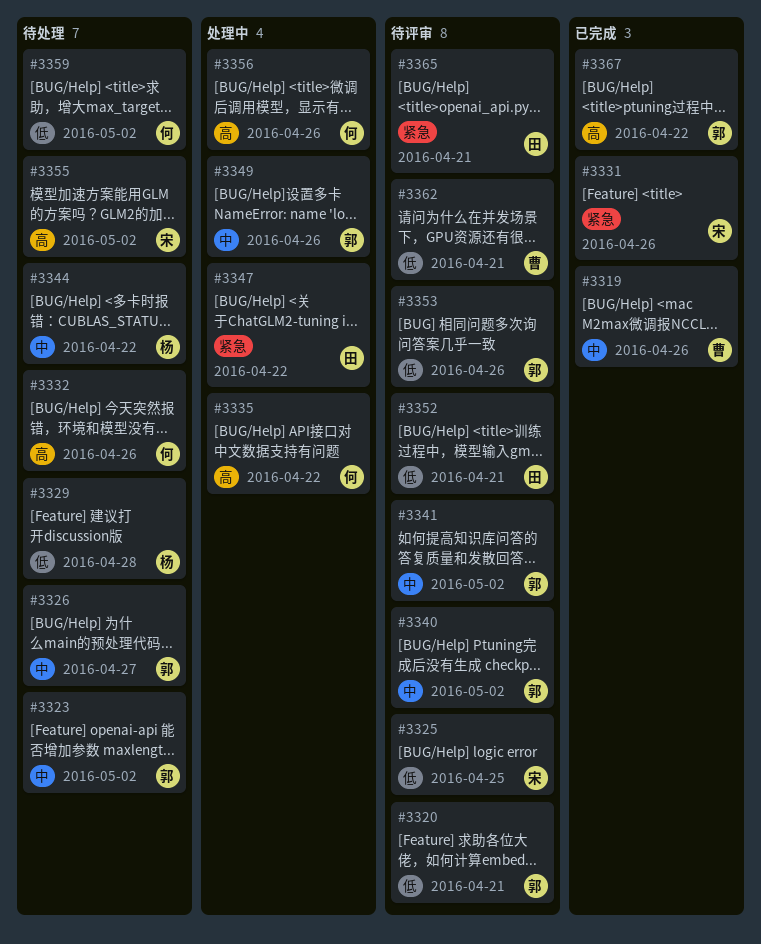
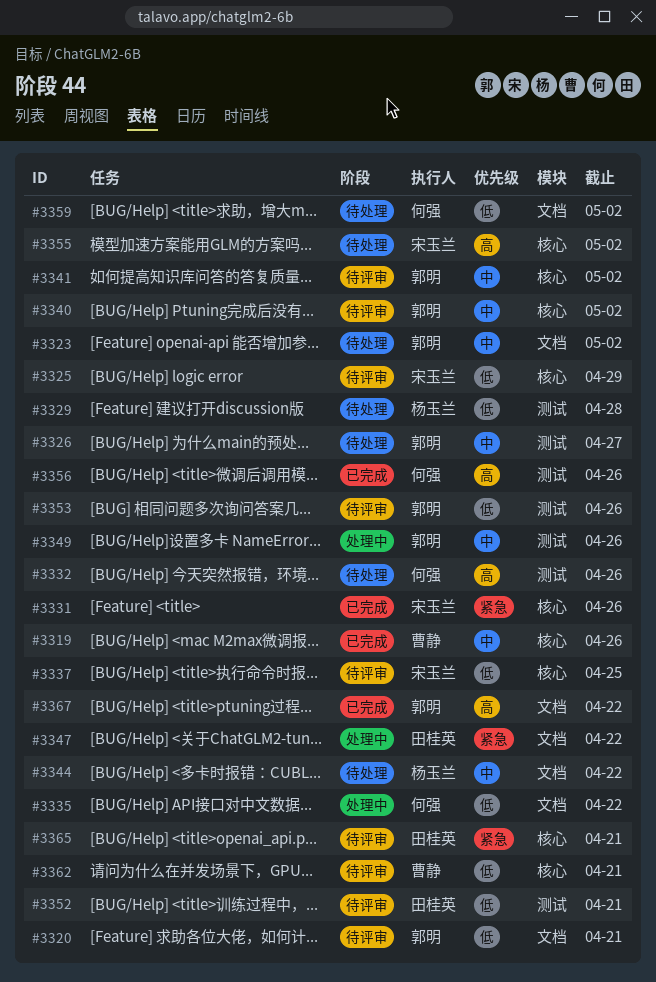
#3325, due: Apr 25 -> Apr 29
#3335, priority: 高 -> 低
#3337: none -> present
#3356, status: 处理中 -> 已完成

